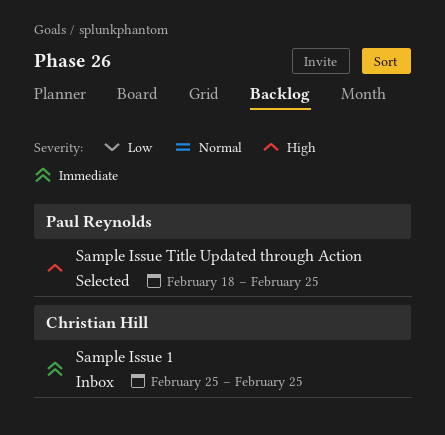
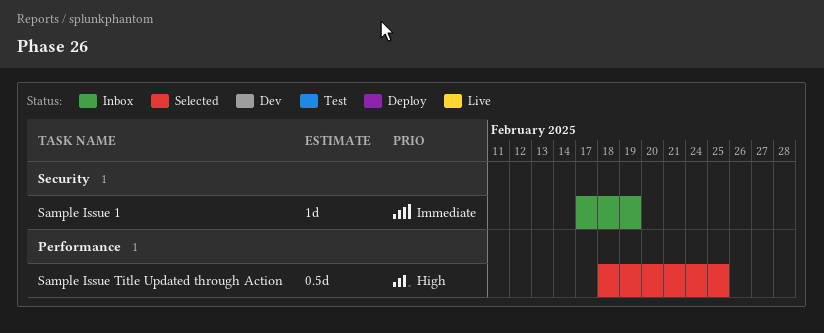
Sample Issue 1, start: Feb 25 -> Feb 17
Sample Issue 1, due: Feb 25 -> Feb 19

